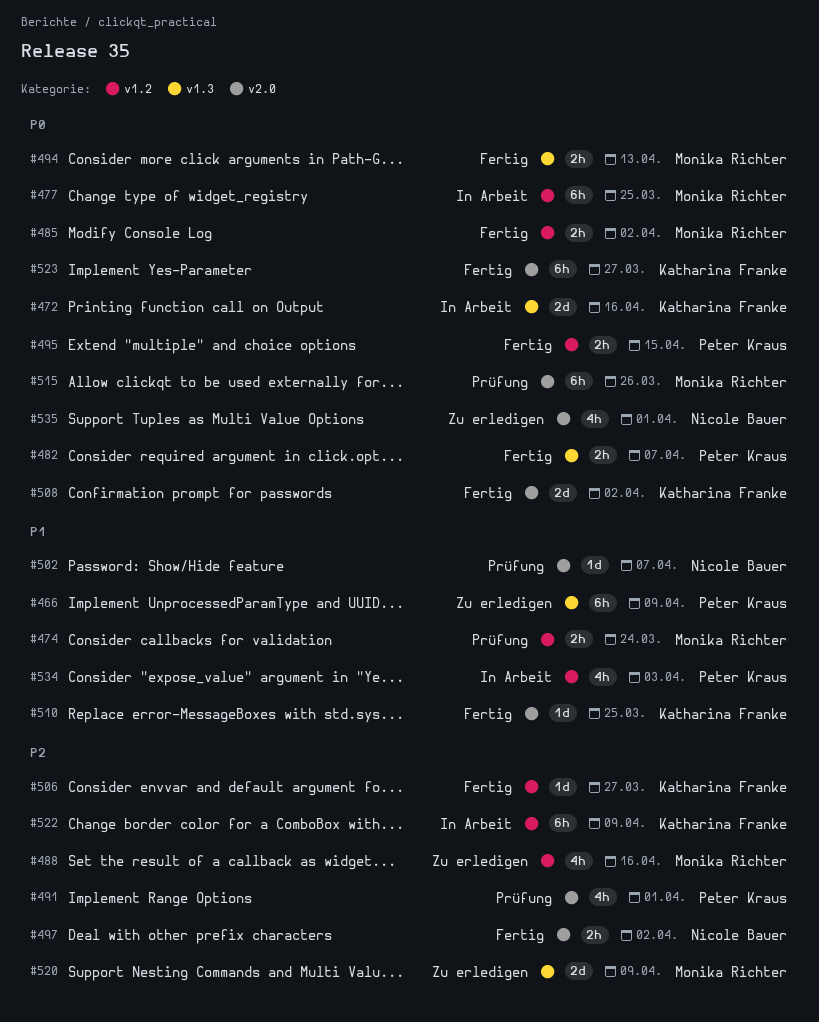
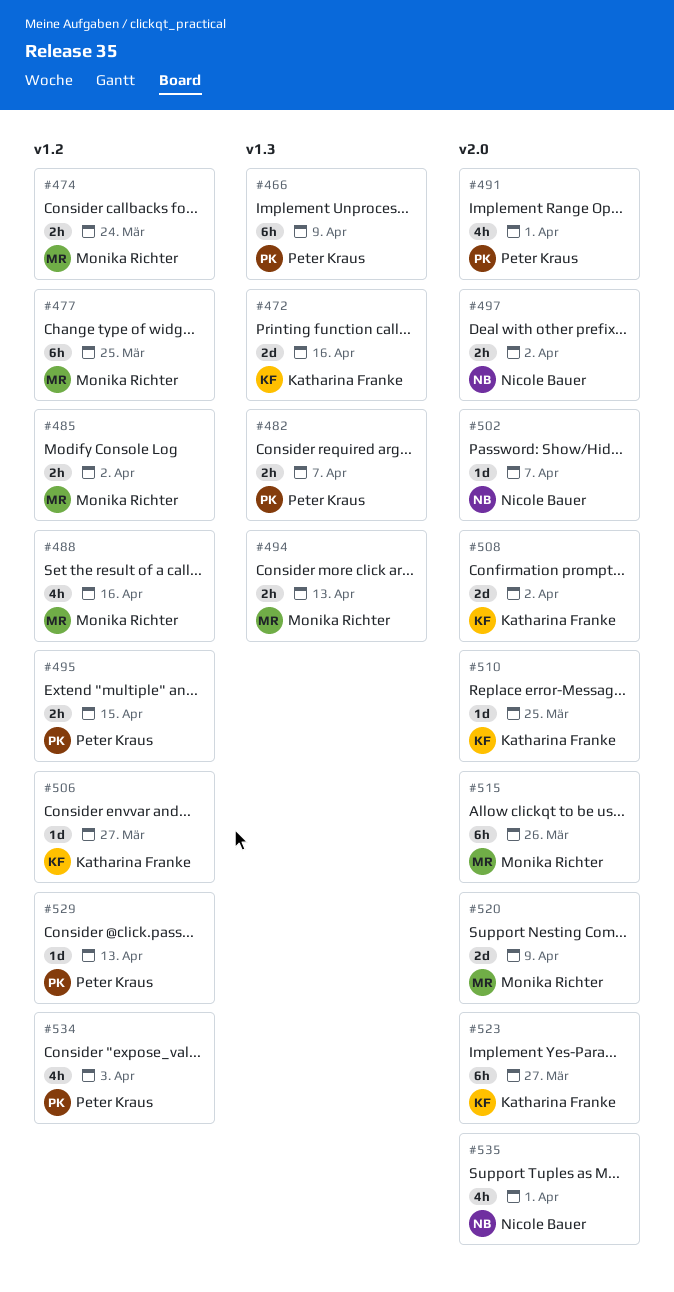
#520, label: v1.3 -> v2.0
#522: present -> none
#529: none -> present

